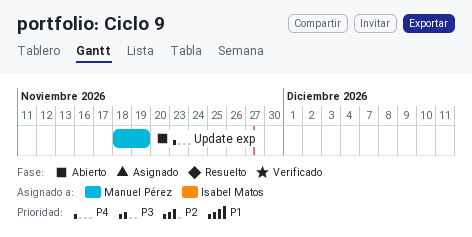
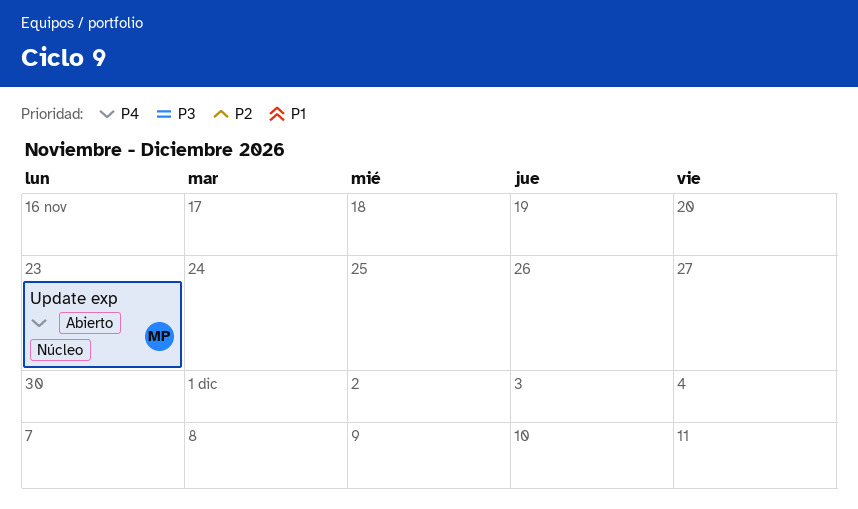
Update exp, due: Nov 19 -> Nov 23

